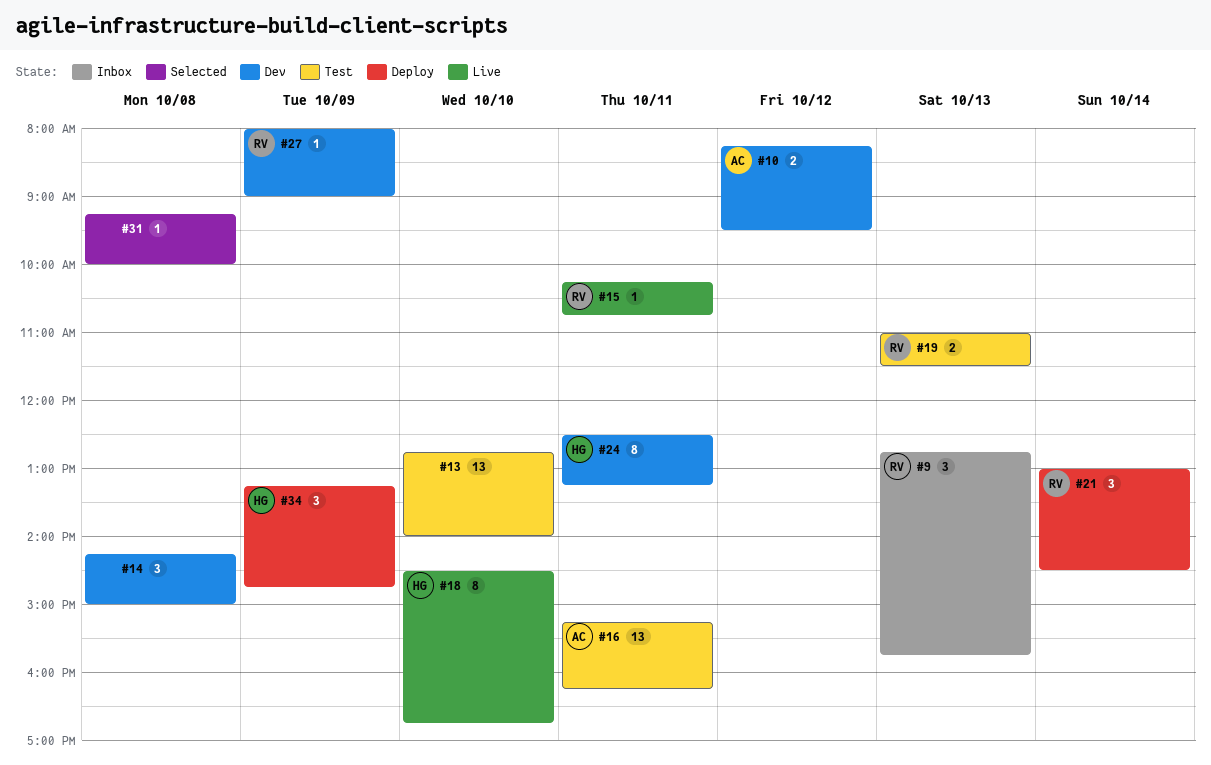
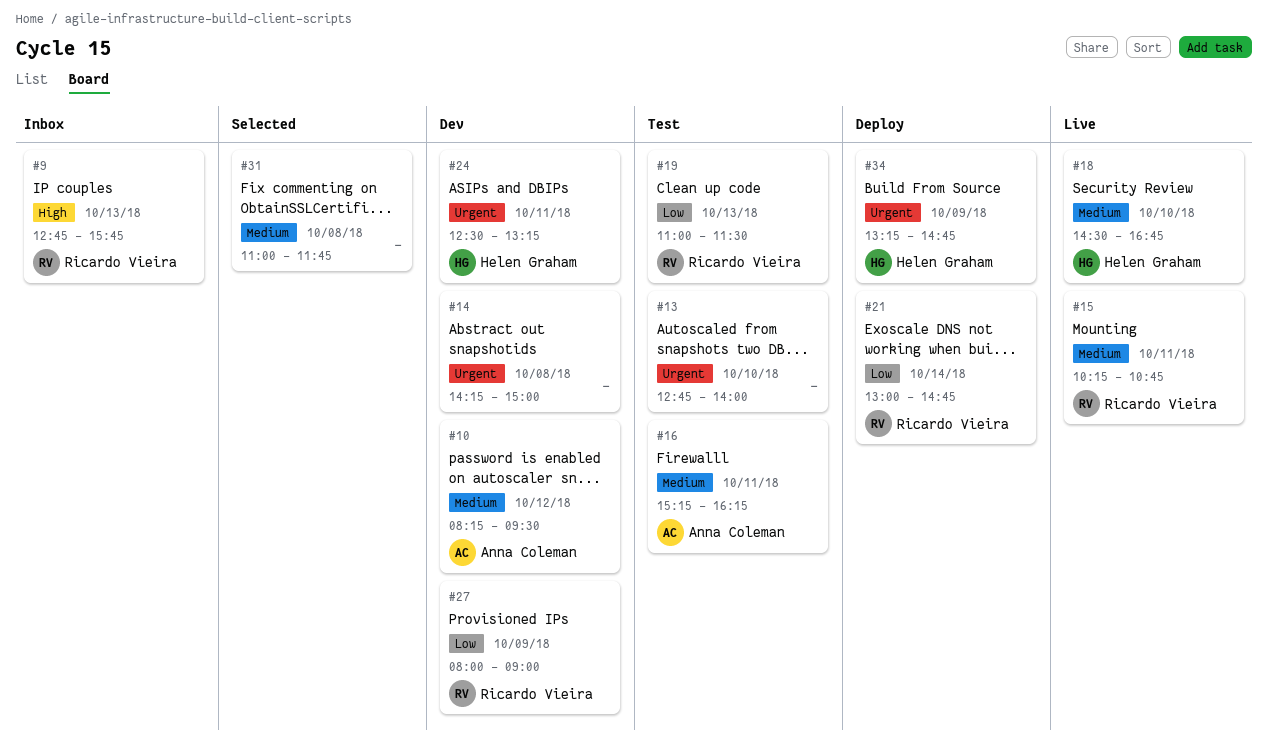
#21, ends: 14:30 -> 14:45
#31, begins: 09:15 -> 11:00
#31, ends: 10:00 -> 11:45

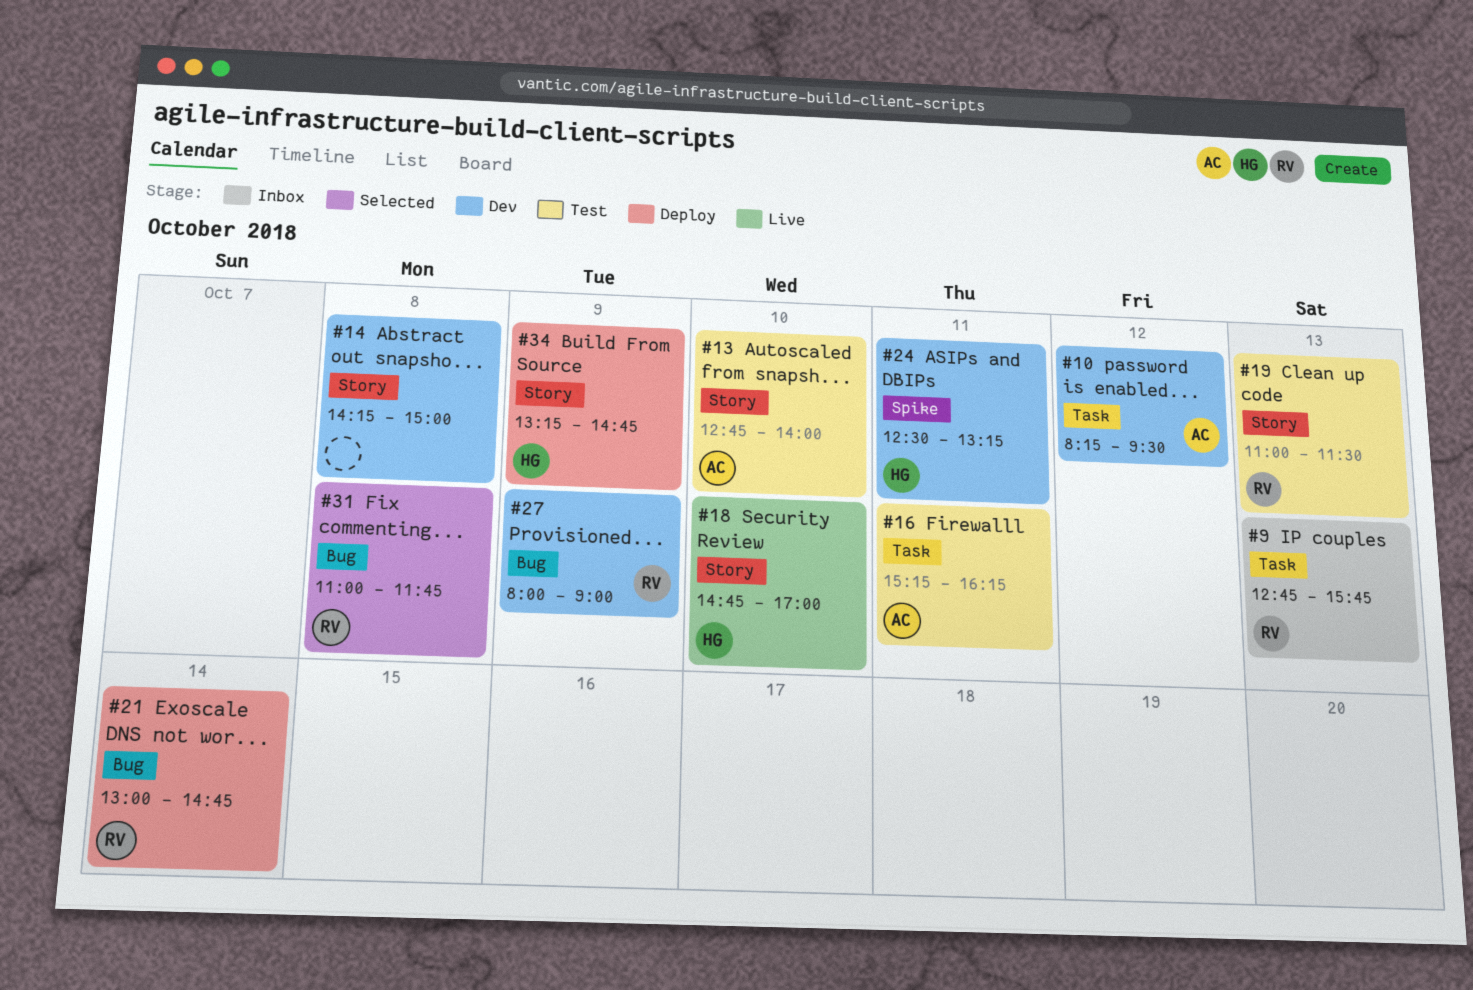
#13, owner: none -> Anna Coleman
#15: present -> none
#18, begins: 14:30 -> 14:45
#18, ends: 16:45 -> 17:00
#31, owner: none -> Ricardo Vieira

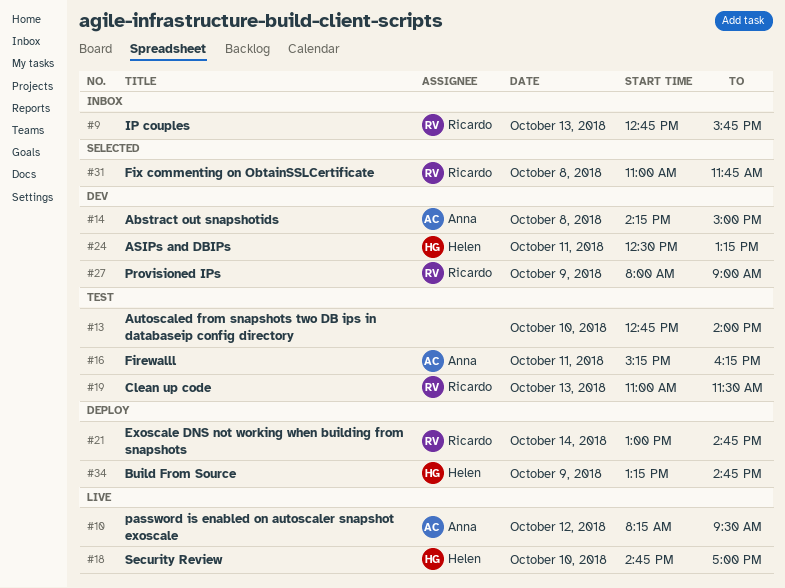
#10, status: Dev -> Live
#13, owner: Anna -> none
#14, owner: none -> Anna

